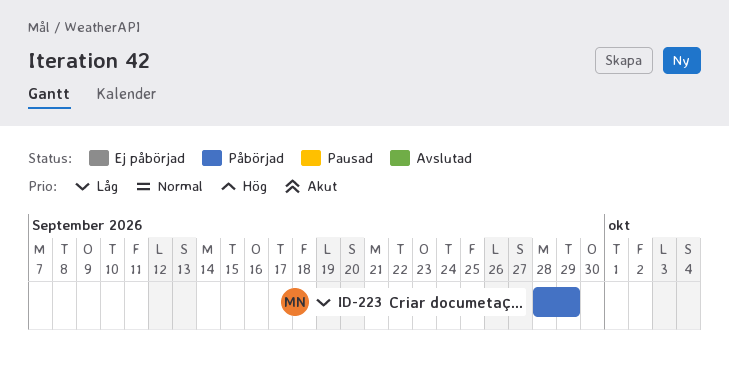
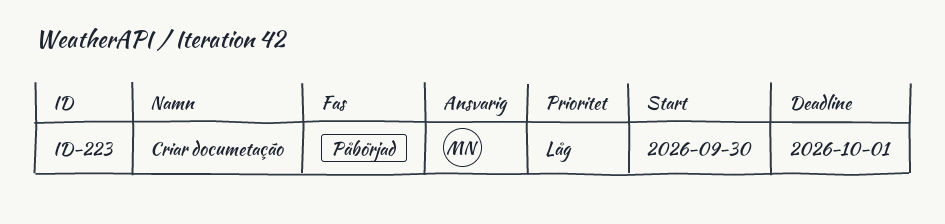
ID-223, start: Sep 28 -> Sep 30
ID-223, due: Sep 29 -> Oct 1

